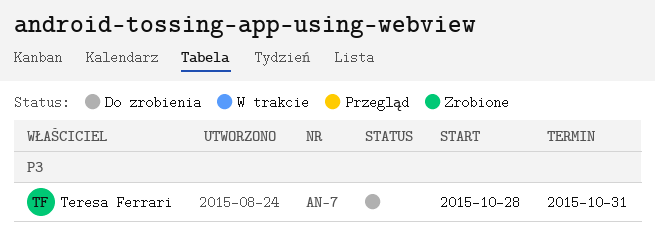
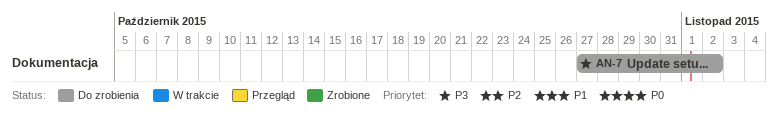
AN-7, start: Oct 28 -> Oct 27
AN-7, due: Oct 31 -> Nov 2

